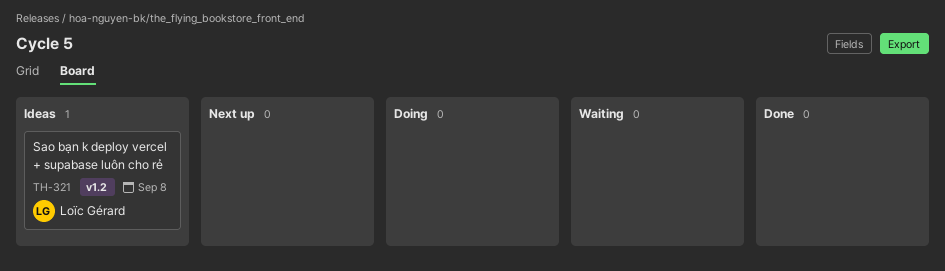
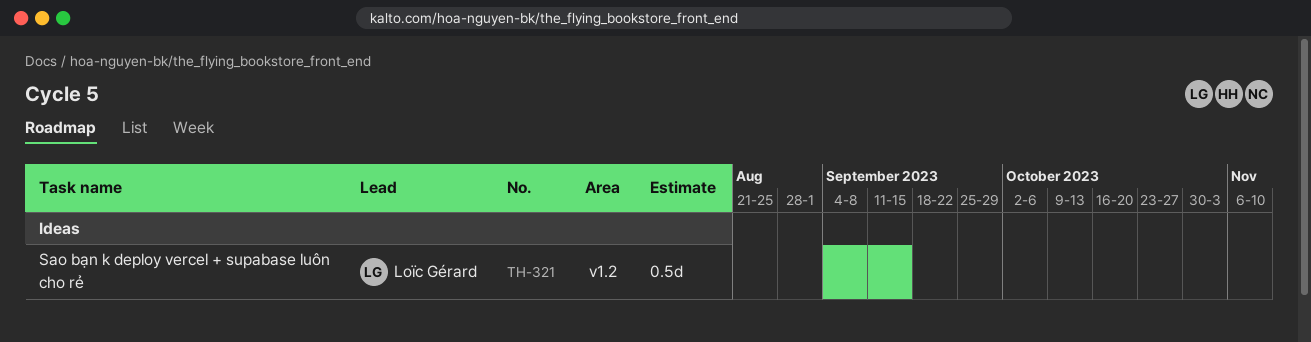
TH-321, due: Sep 8 -> Sep 15

